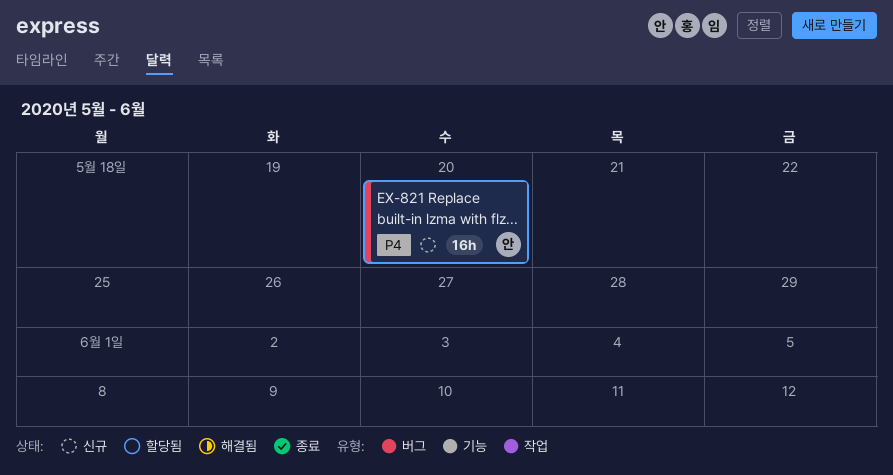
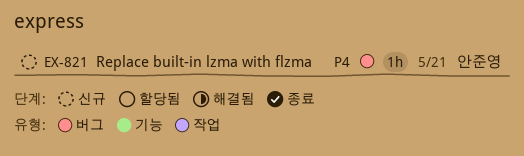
EX-821, estimate: 16h -> 1h
EX-821, due: May 20 -> May 21

